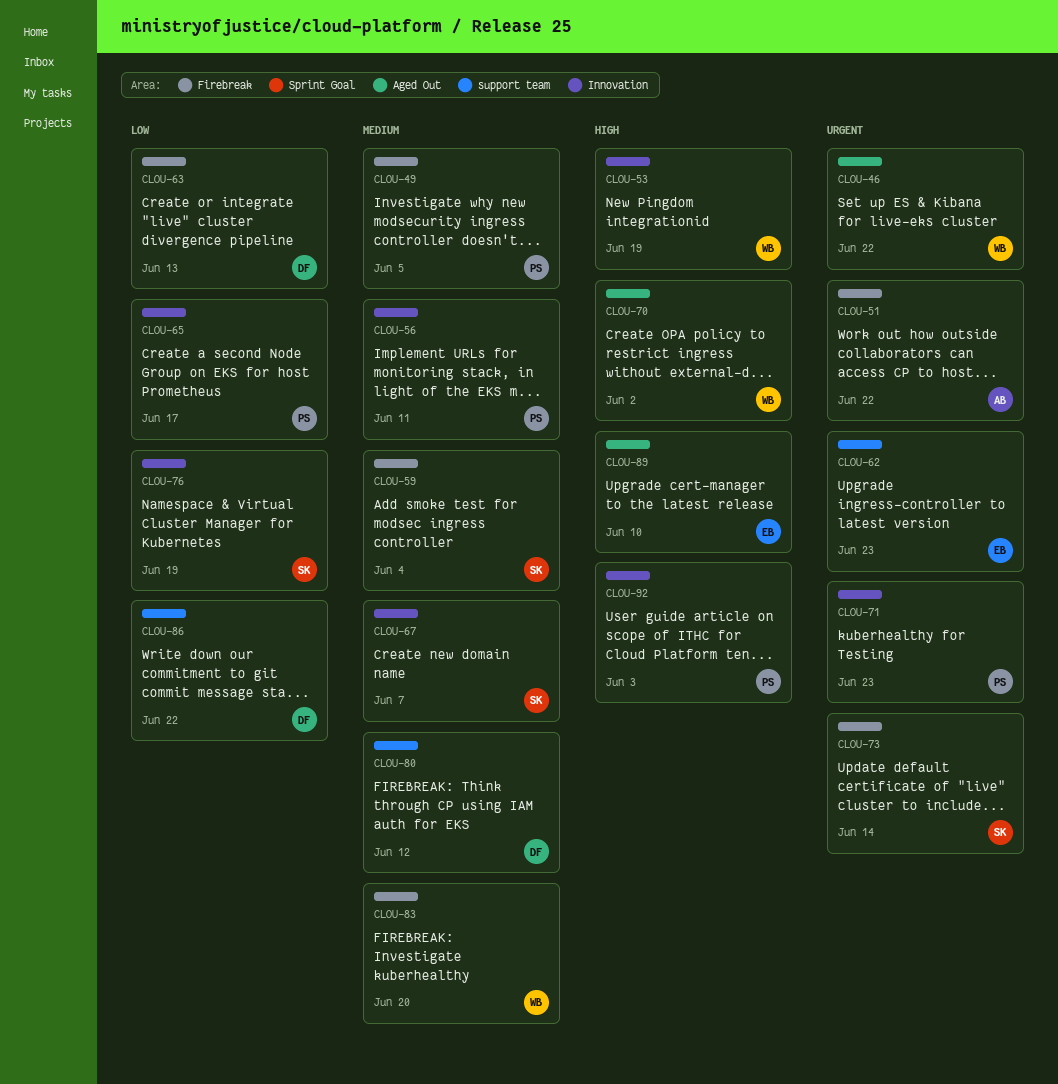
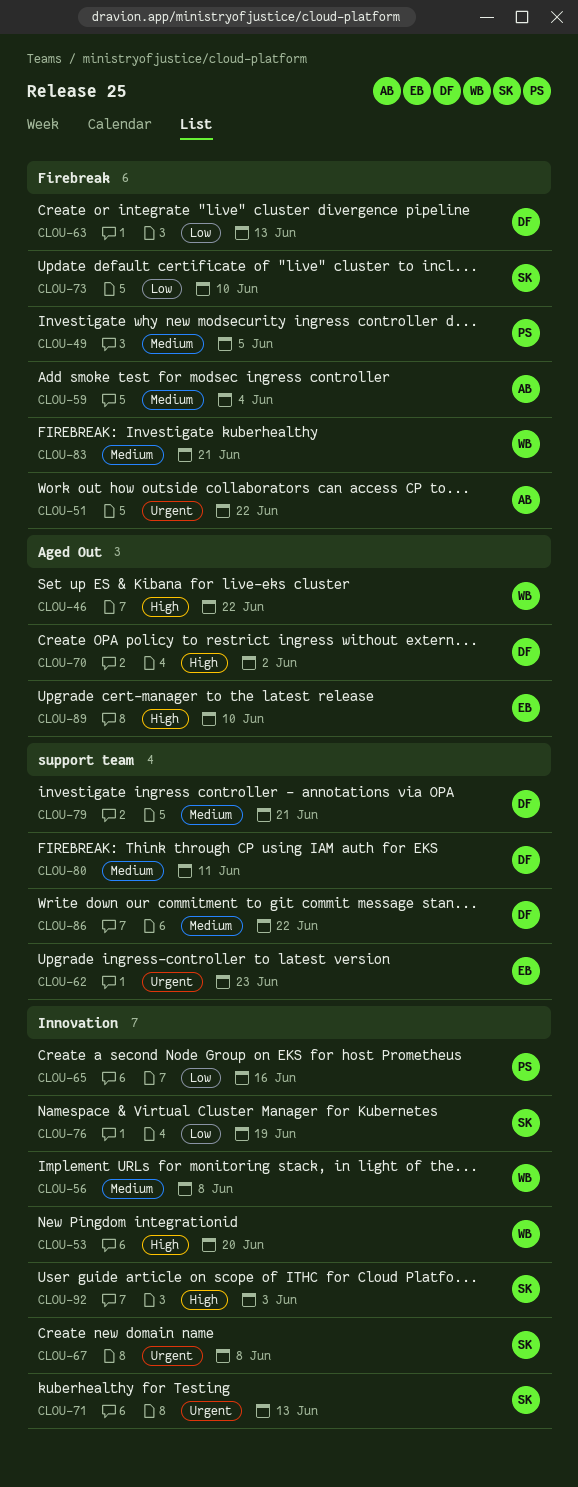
CLOU-46, priority: Urgent -> High
CLOU-53, due: Jun 19 -> Jun 20
CLOU-56, owner: PS -> WB
CLOU-56, due: Jun 11 -> Jun 8
CLOU-59, owner: SK -> AB
CLOU-65, due: Jun 17 -> Jun 16
CLOU-67, priority: Medium -> Urgent
CLOU-67, due: Jun 7 -> Jun 8
CLOU-70, owner: WB -> DF
CLOU-71, owner: PS -> SK
CLOU-71, due: Jun 23 -> Jun 13
CLOU-73, priority: Urgent -> Low
CLOU-73, due: Jun 14 -> Jun 10
CLOU-79: none -> present
CLOU-80, due: Jun 12 -> Jun 11
CLOU-83, due: Jun 20 -> Jun 21
CLOU-86, priority: Low -> Medium
CLOU-92, owner: PS -> SK

